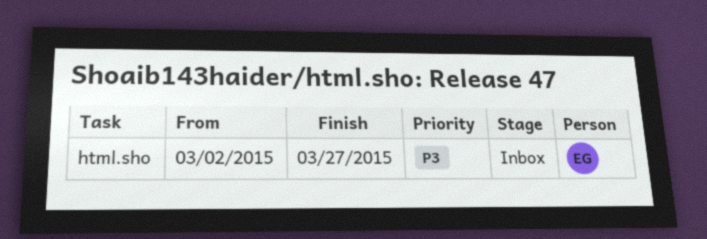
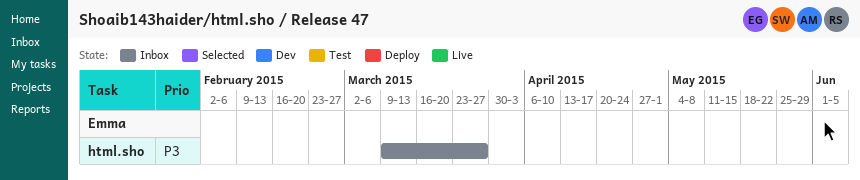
html.sho, start: Mar 2 -> Mar 9

